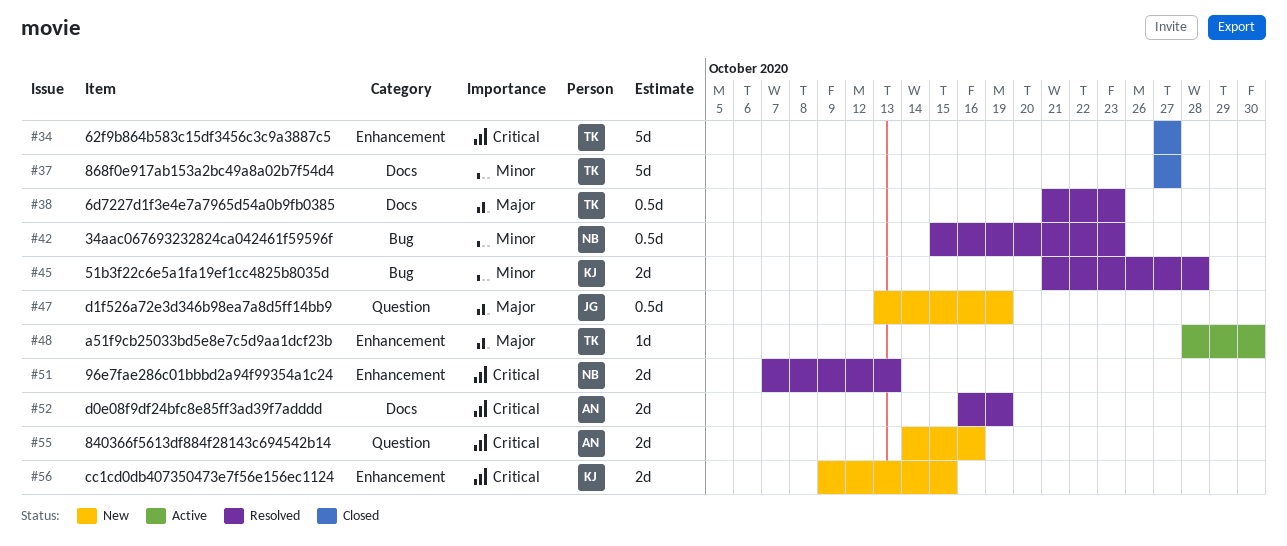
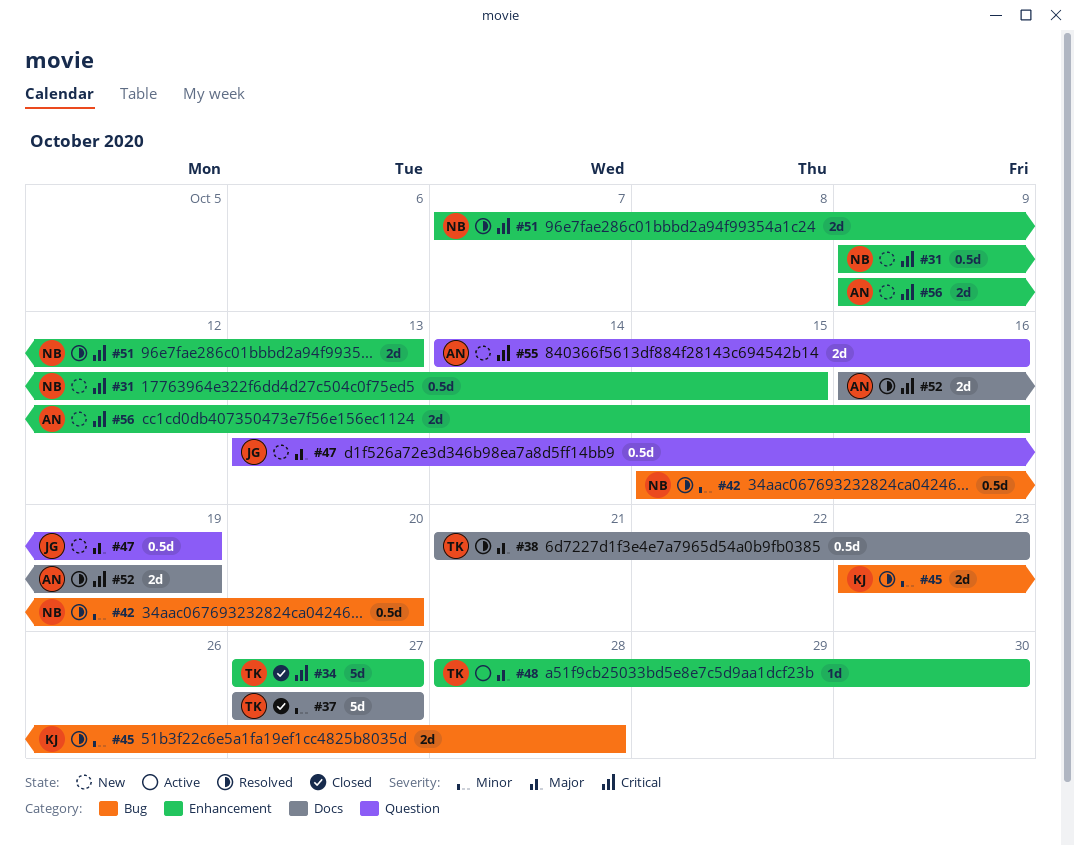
#31: none -> present
#42, due: Oct 23 -> Oct 20
#45, start: Oct 21 -> Oct 23
#56, owner: KJ -> AN
#56, due: Oct 15 -> Oct 16

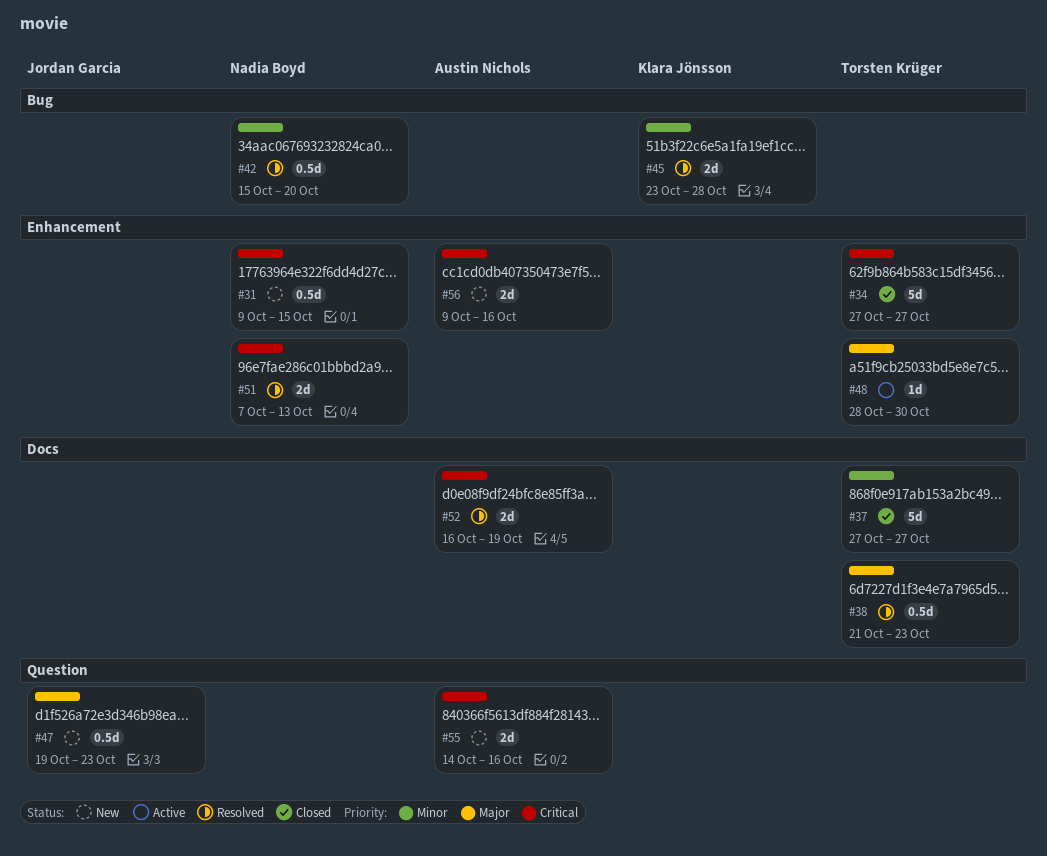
#47, start: Oct 13 -> Oct 19
#47, due: Oct 19 -> Oct 23

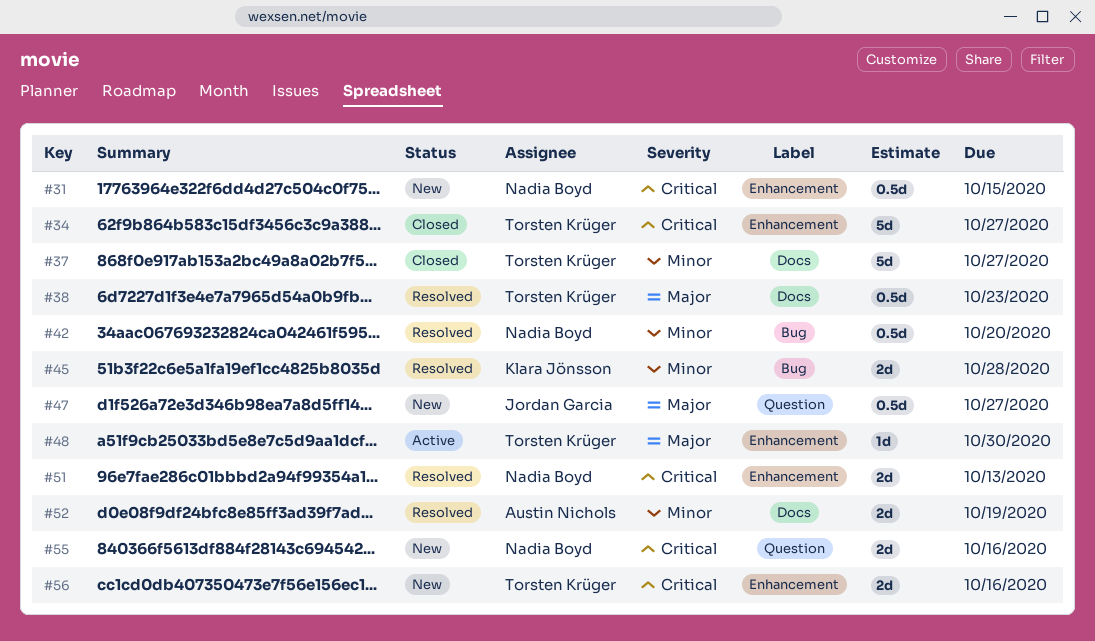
#47, due: Oct 23 -> Oct 27
#52, priority: Critical -> Minor
#55, owner: Austin Nichols -> Nadia Boyd
#56, owner: Austin Nichols -> Torsten Krüger

